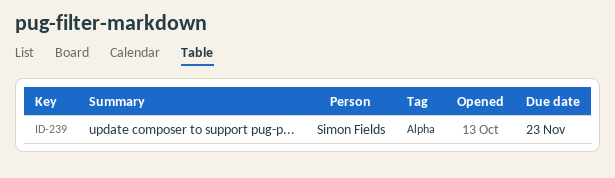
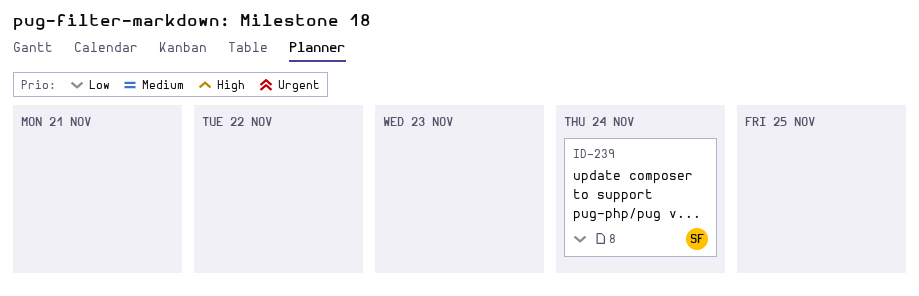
ID-239, due: Nov 23 -> Nov 24

